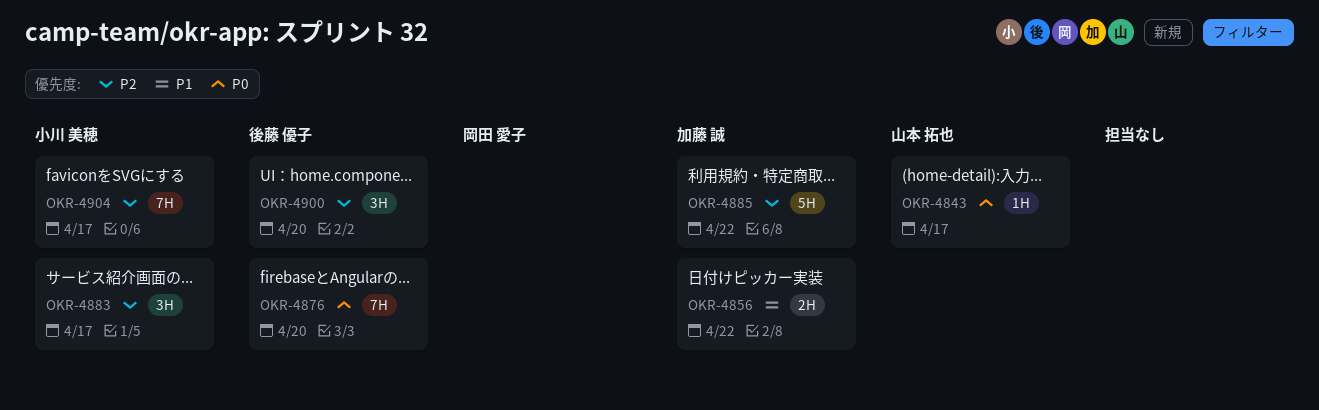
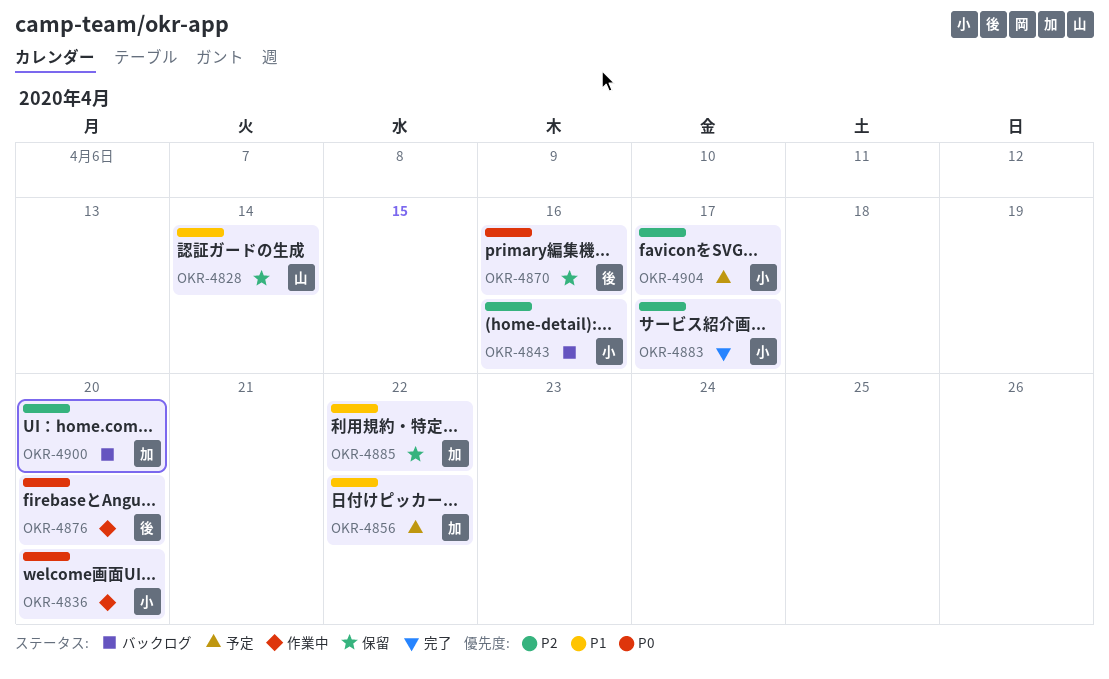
OKR-4828: none -> present
OKR-4836: none -> present
OKR-4843, owner: 山本 拓也 -> 小川 美穂
OKR-4843, priority: P0 -> P2
OKR-4843, due: Apr 17 -> Apr 16
OKR-4870: none -> present
OKR-4885, priority: P2 -> P1
OKR-4900, owner: 後藤 優子 -> 加藤 誠

